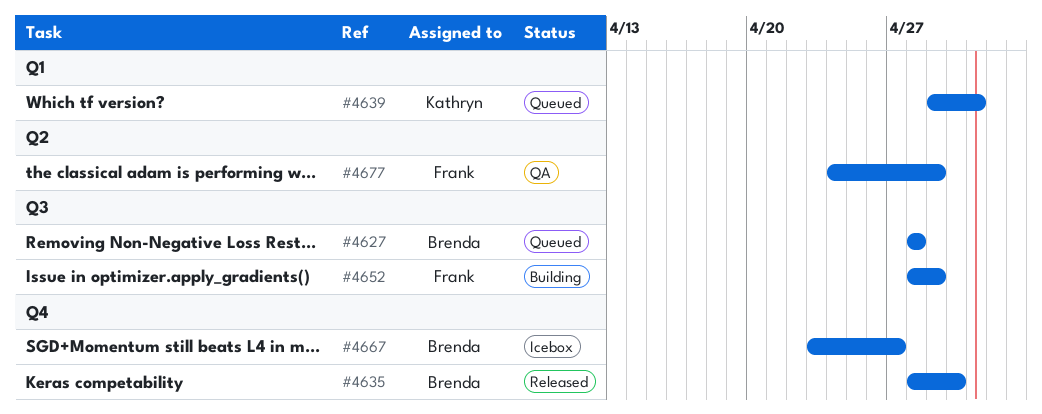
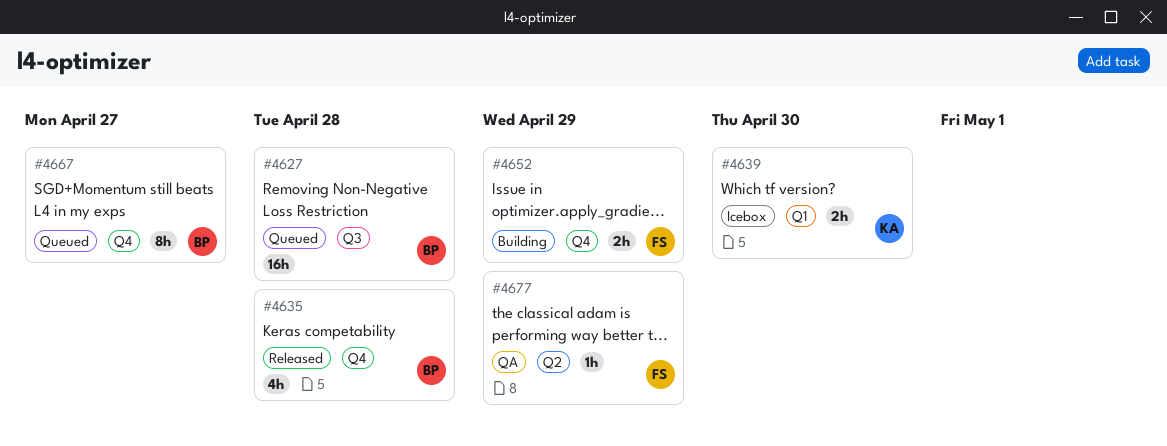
#4635, due: Apr 30 -> Apr 28
#4639, status: Queued -> Icebox
#4639, due: May 1 -> Apr 30
#4652, label: Q3 -> Q4
#4667, status: Icebox -> Queued

